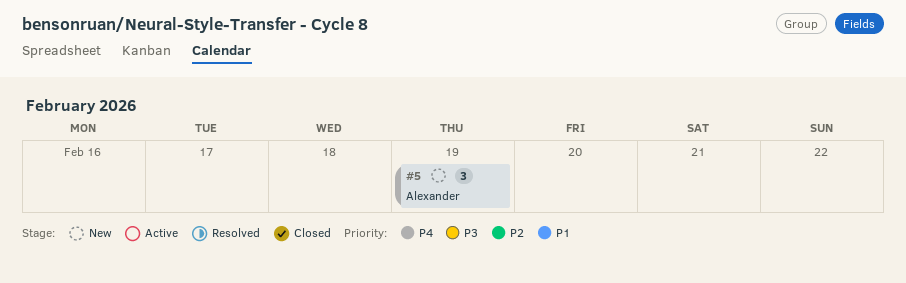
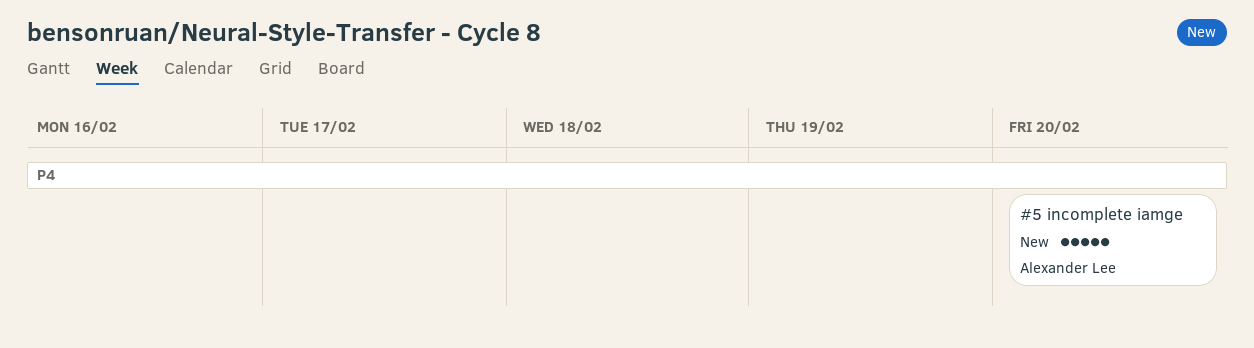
#5, estimate: 3 -> 5
#5, due: Feb 19 -> Feb 20

